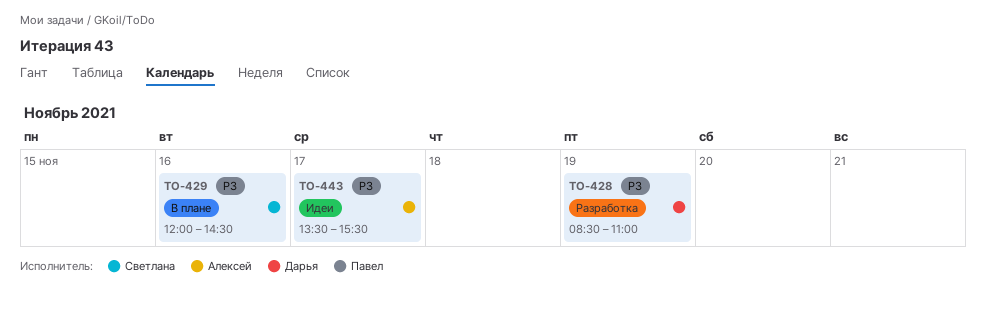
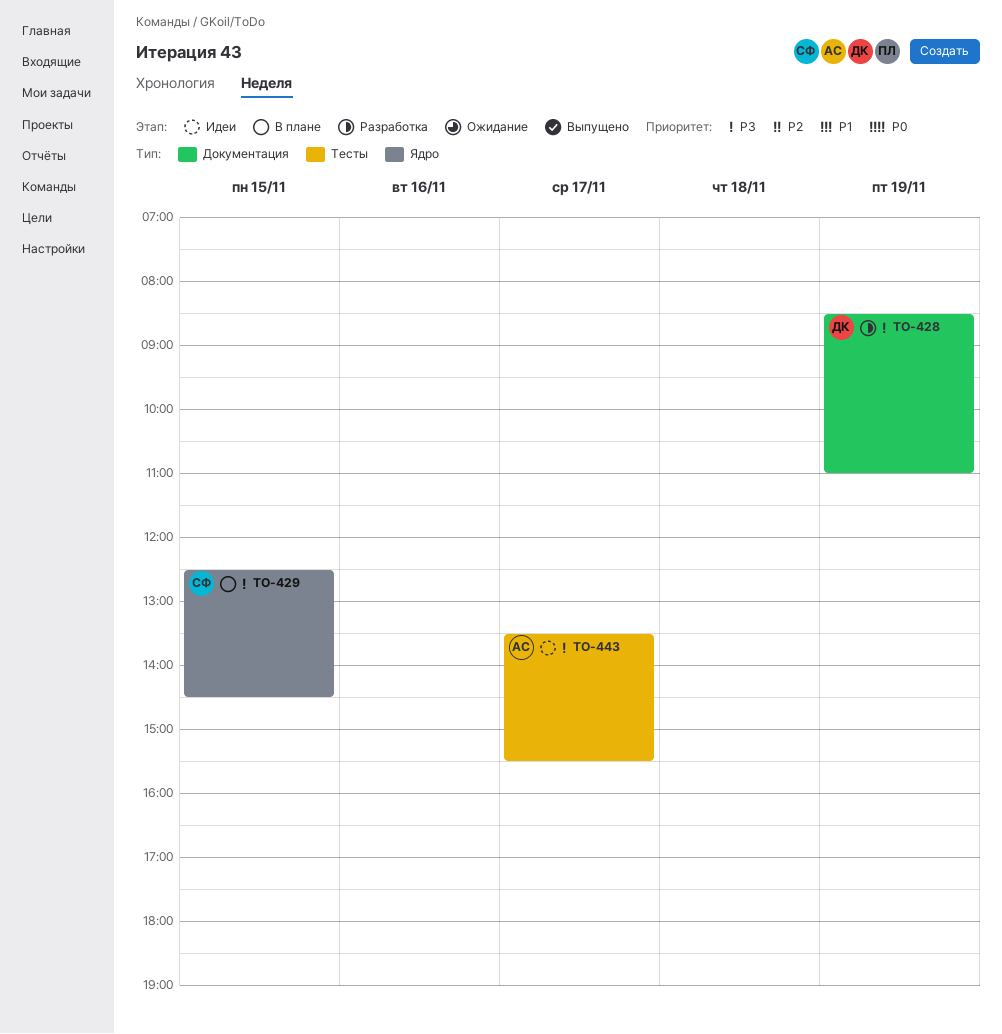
TO-429, day: Nov 16 -> Nov 15
TO-429, begins: 12:00 -> 12:30

